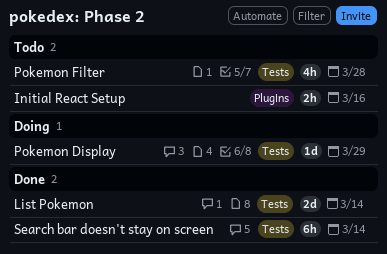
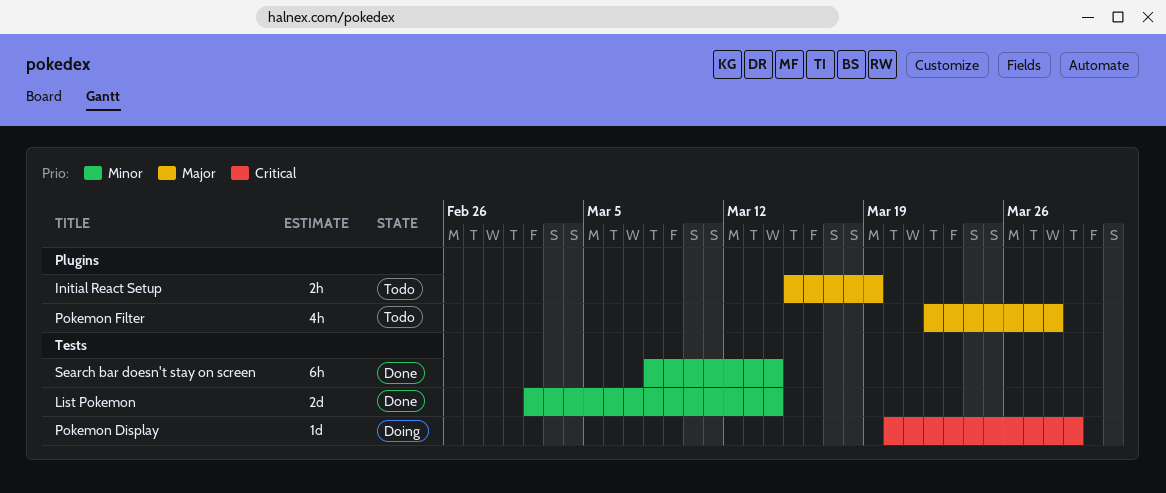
Initial React Setup, due: Mar 16 -> Mar 19
Pokemon Filter, label: Tests -> Plugins

